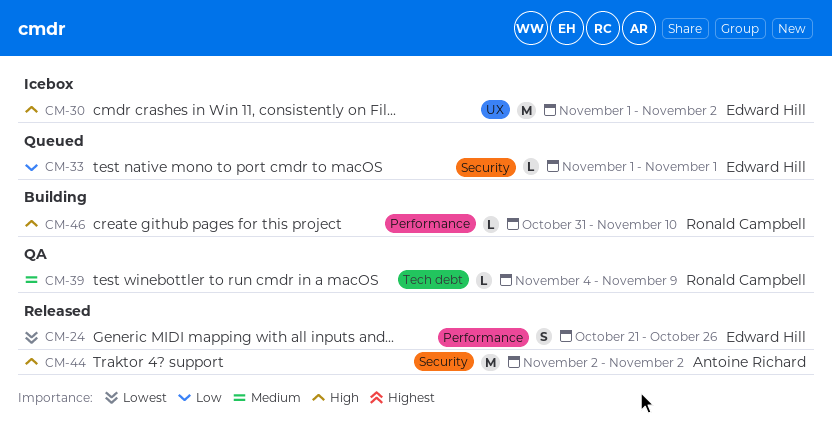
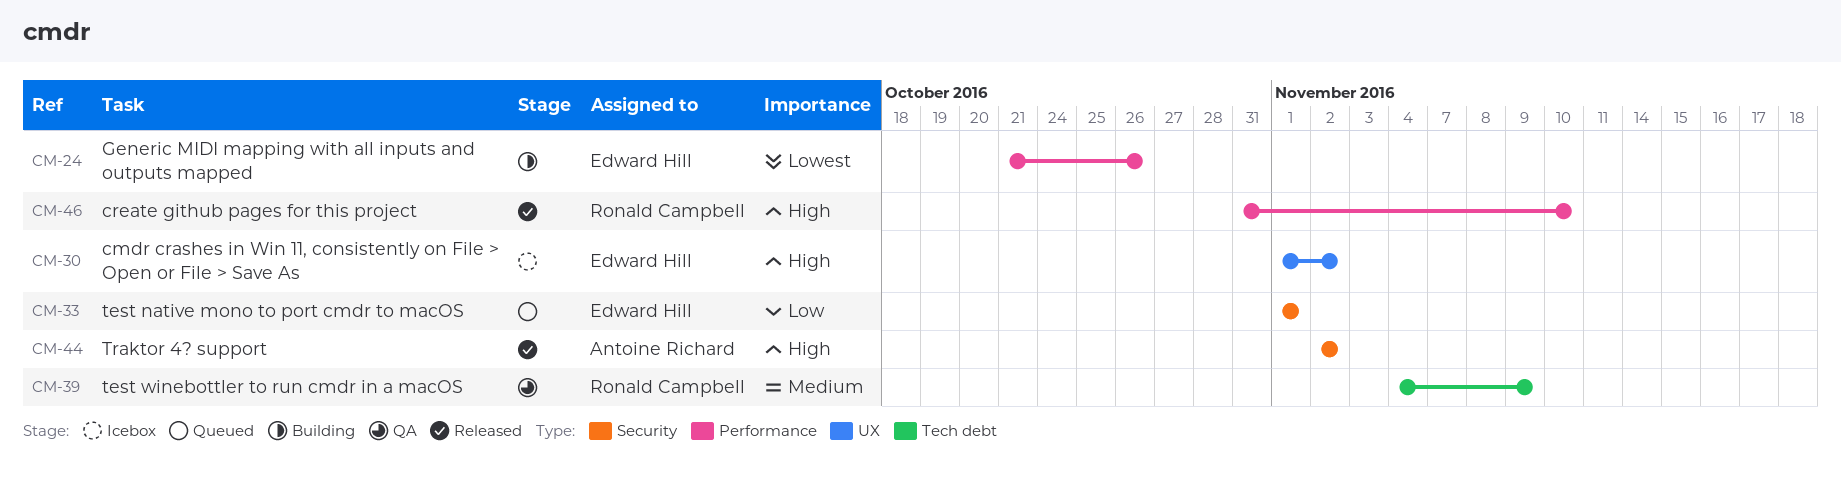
CM-24, status: Released -> Building
CM-46, status: Building -> Released

